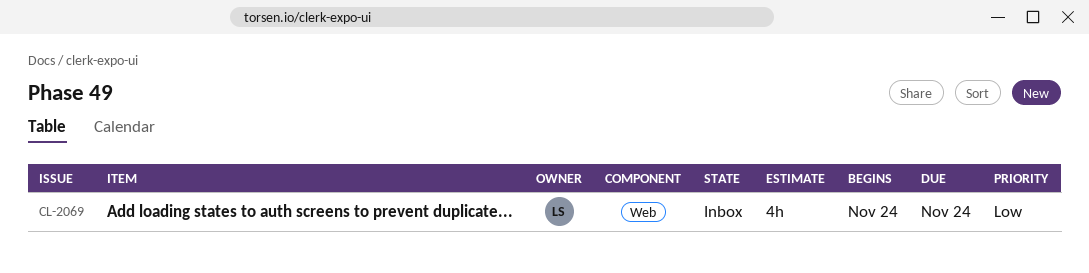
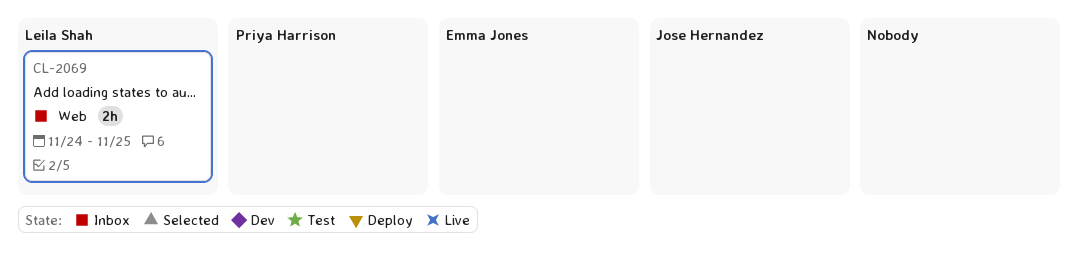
CL-2069, estimate: 4h -> 2h
CL-2069, due: Nov 24 -> Nov 25

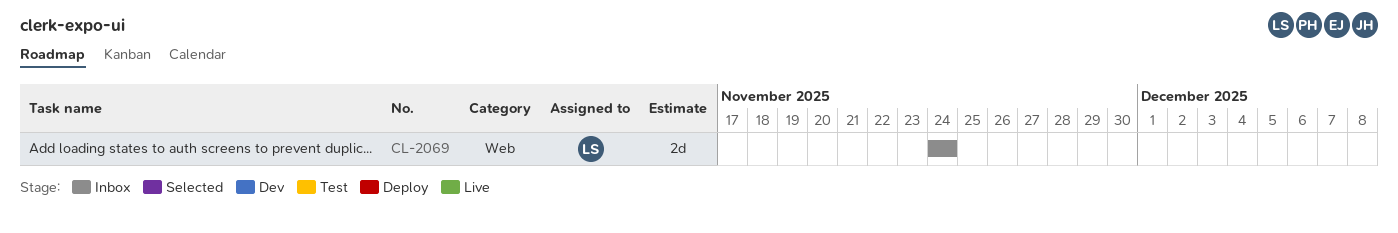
CL-2069, estimate: 2h -> 2d
CL-2069, due: Nov 25 -> Nov 24

